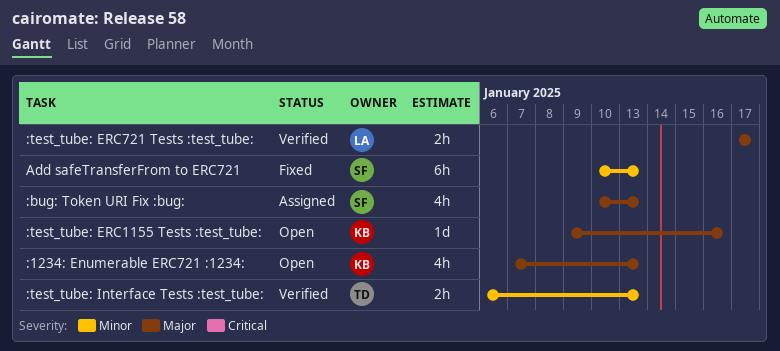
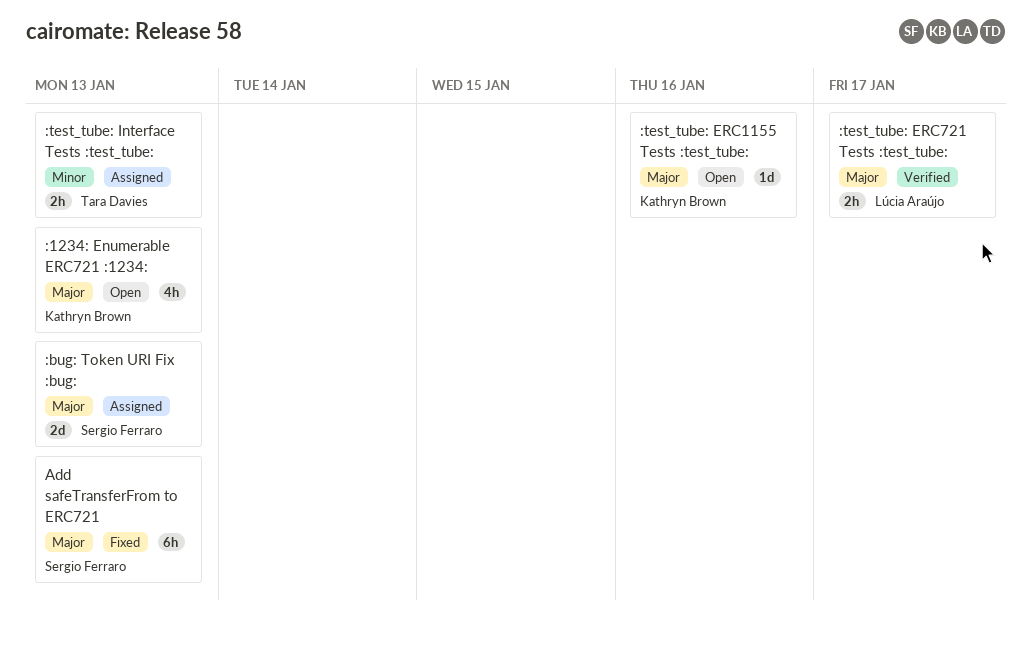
:bug: Token URI Fix :bug:, estimate: 4h -> 2d
:test_tube: Interface Tests :test_tube:, status: Verified -> Assigned
Add safeTransferFrom to ERC721, priority: Minor -> Major

